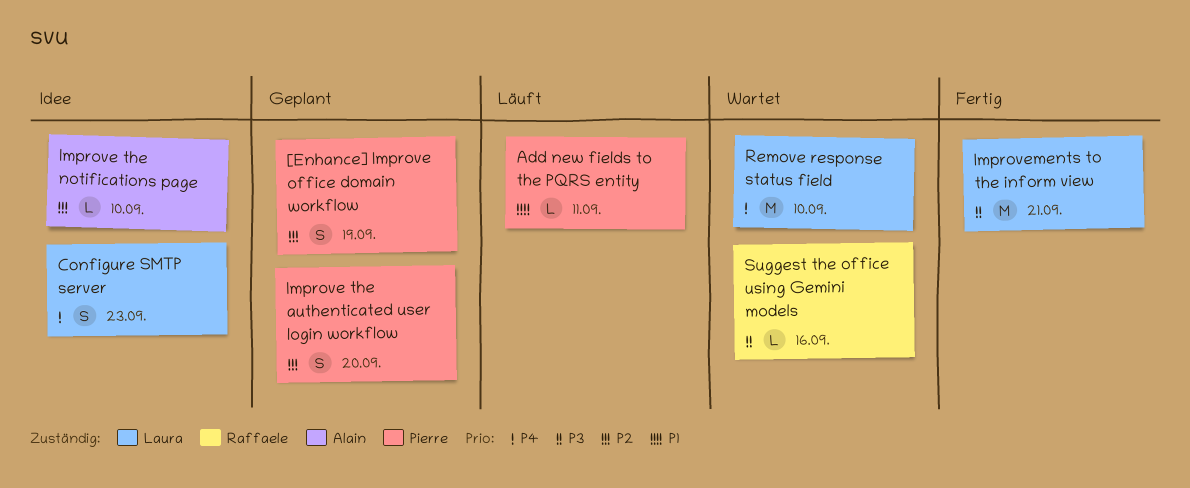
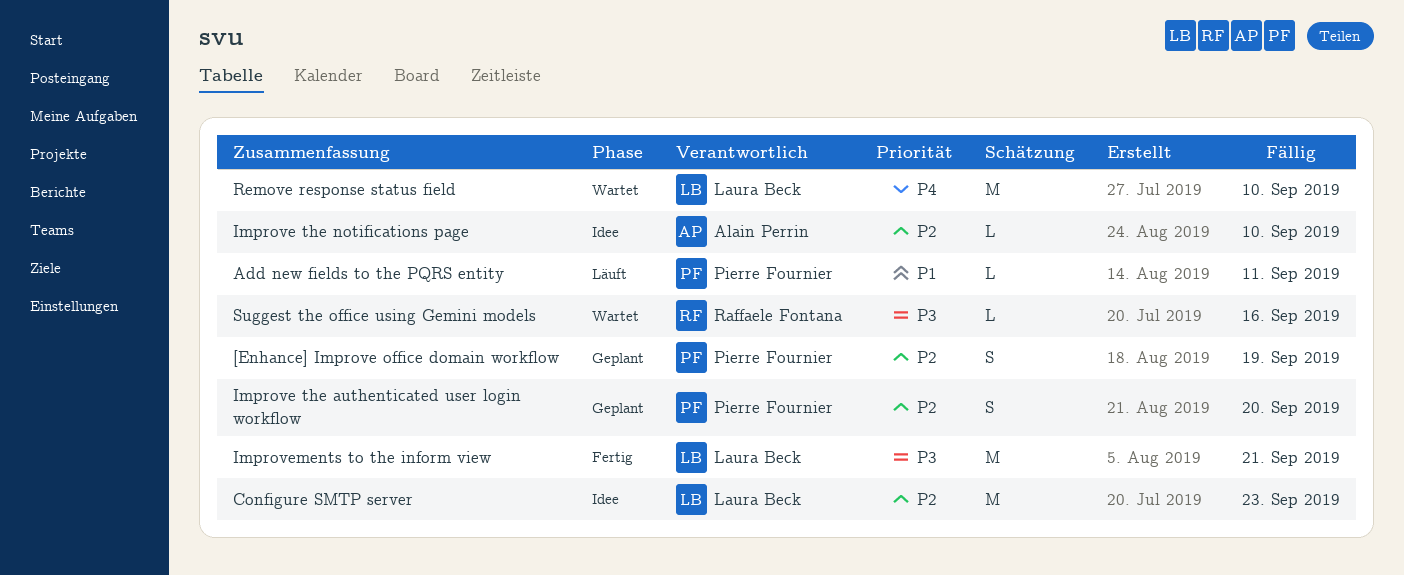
Configure SMTP server, priority: P4 -> P2
Configure SMTP server, estimate: S -> M

